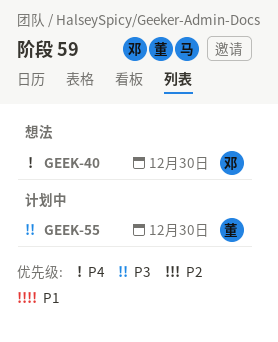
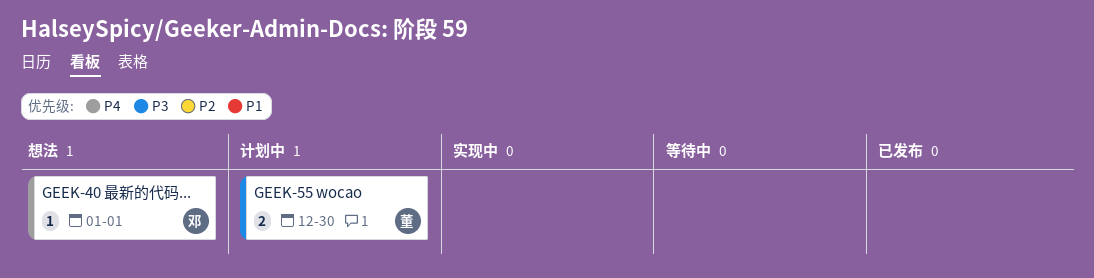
GEEK-40, due: Dec 30 -> Jan 1

